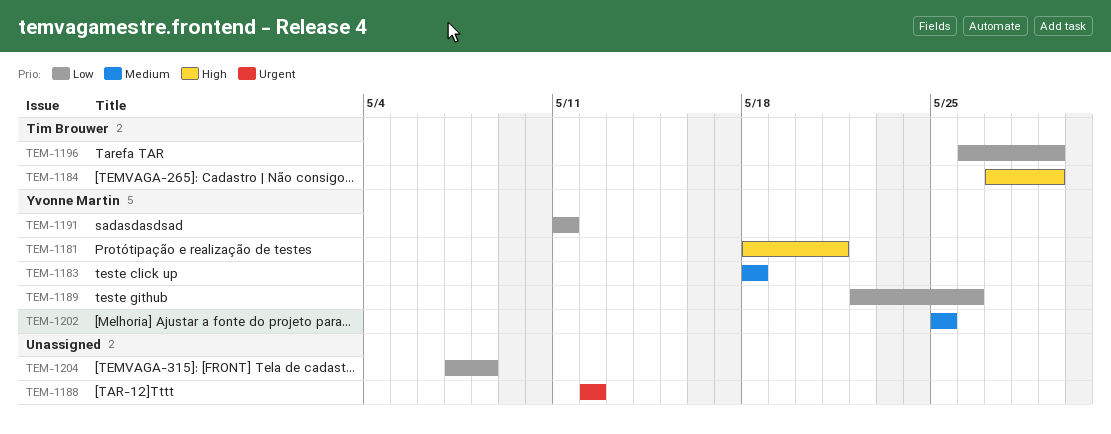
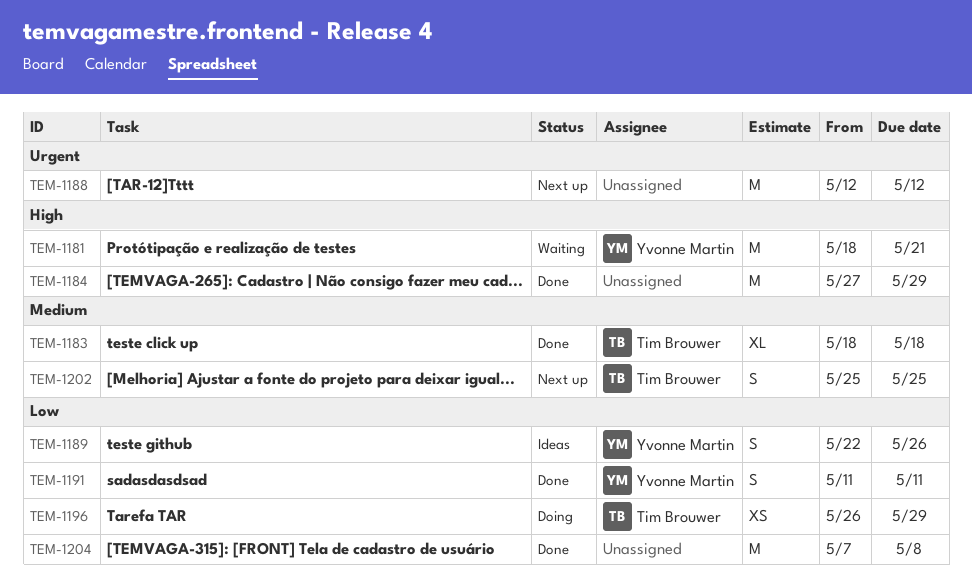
TEM-1183, owner: Yvonne Martin -> Tim Brouwer
TEM-1184, owner: Tim Brouwer -> none
TEM-1202, owner: Yvonne Martin -> Tim Brouwer

